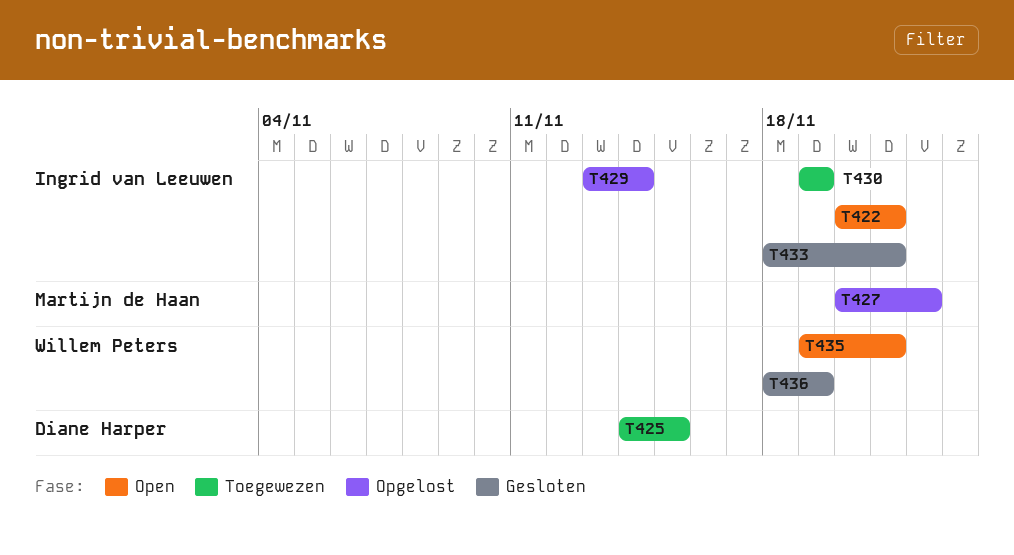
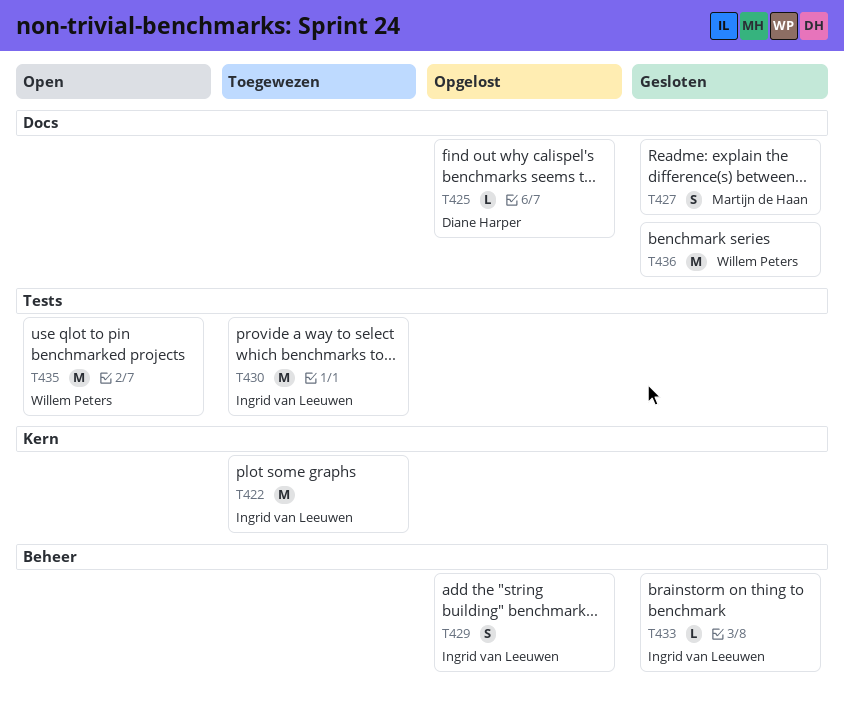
T422, status: Open -> Toegewezen
T425, status: Toegewezen -> Opgelost
T427, status: Opgelost -> Gesloten

